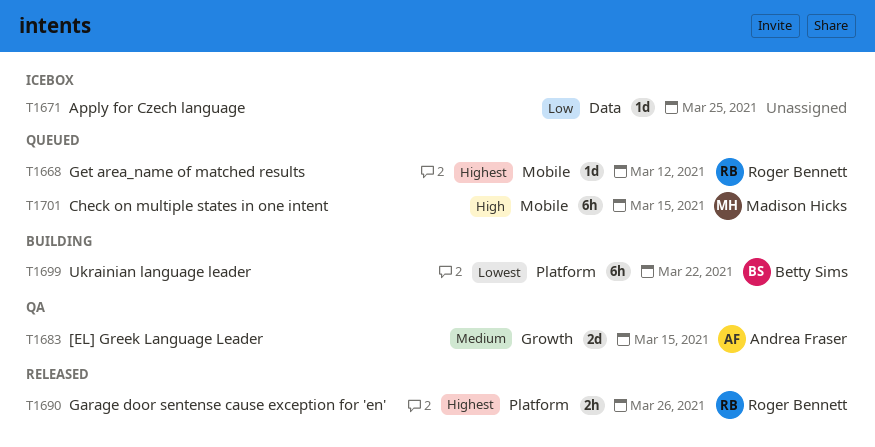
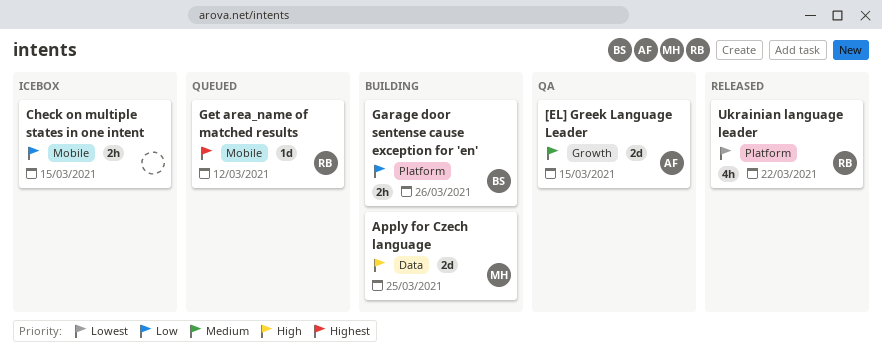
Apply for Czech language, status: Icebox -> Building
Apply for Czech language, owner: none -> Madison Hicks
Apply for Czech language, priority: Low -> High
Apply for Czech language, estimate: 1d -> 2d
Check on multiple states in one intent, status: Queued -> Icebox
Check on multiple states in one intent, owner: Madison Hicks -> none
Check on multiple states in one intent, priority: High -> Low
Check on multiple states in one intent, estimate: 6h -> 2h
Garage door sentense cause exception for 'en', status: Released -> Building
Garage door sentense cause exception for 'en', owner: Roger Bennett -> Betty Sims
Garage door sentense cause exception for 'en', priority: Highest -> Low
Ukrainian language leader, status: Building -> Released
Ukrainian language leader, owner: Betty Sims -> Roger Bennett
Ukrainian language leader, estimate: 6h -> 4h

